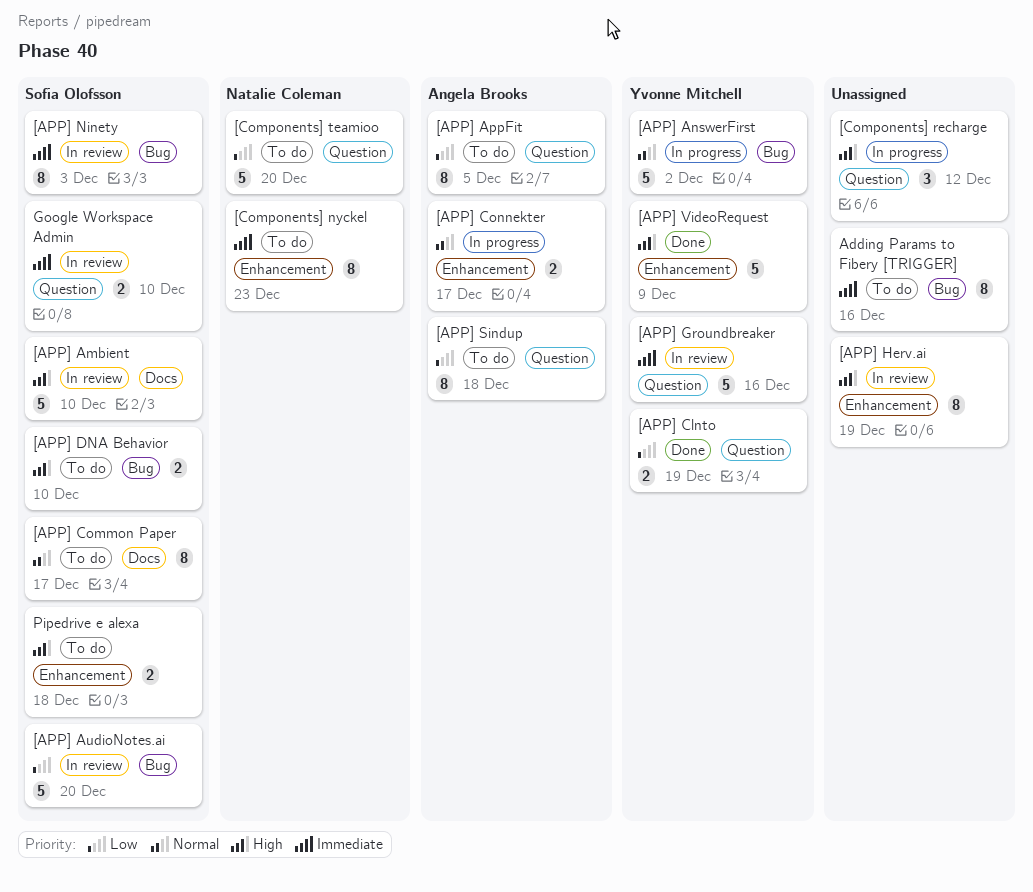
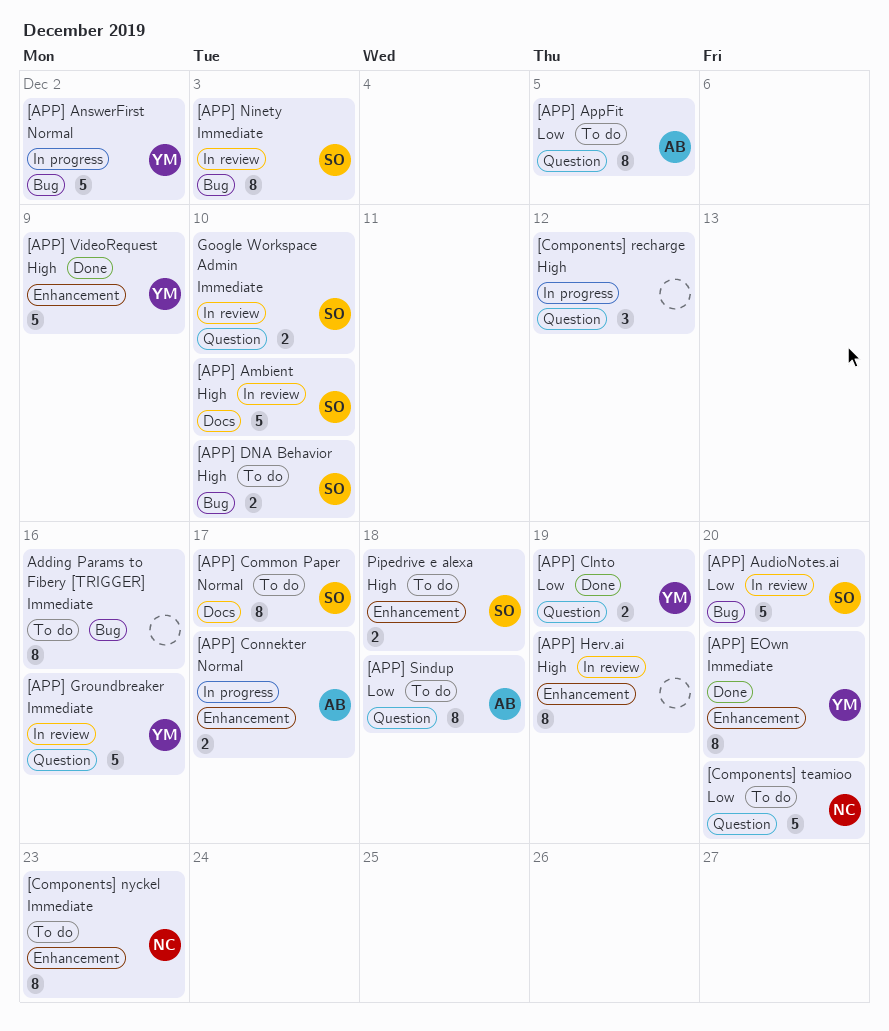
[APP] EOwn: none -> present

